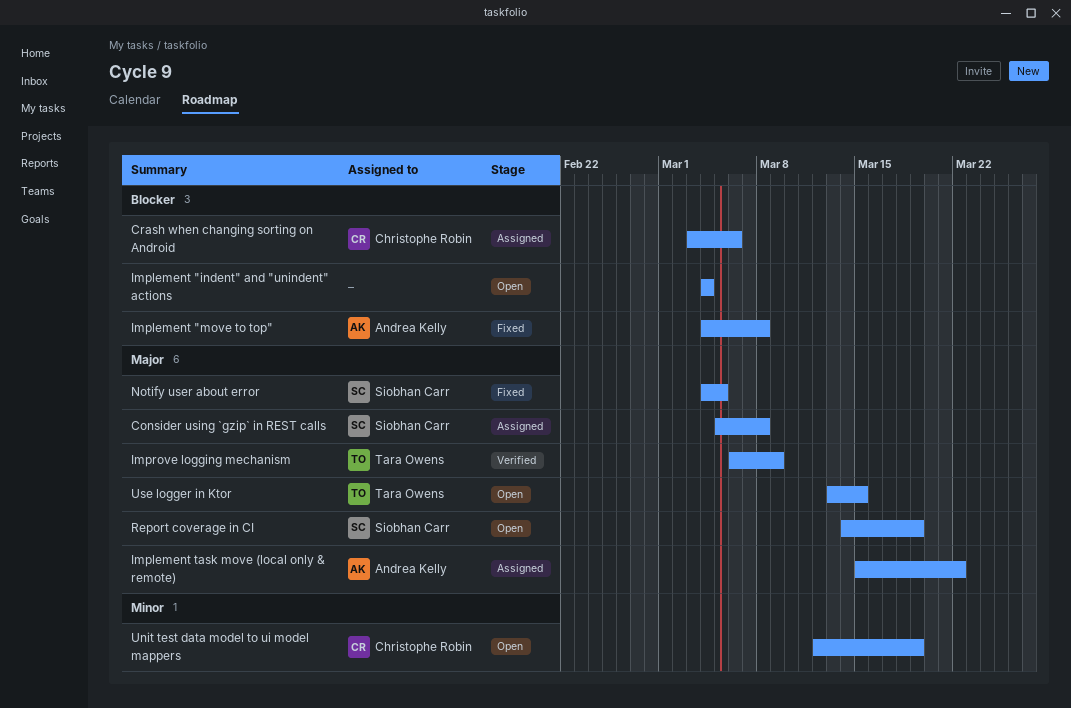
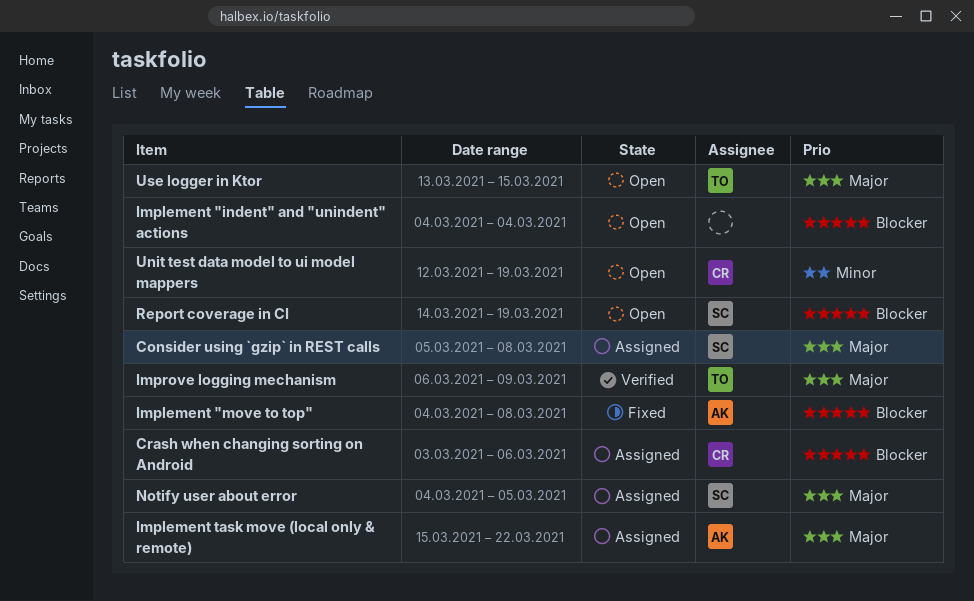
Notify user about error, status: Fixed -> Assigned
Report coverage in CI, priority: Major -> Blocker

